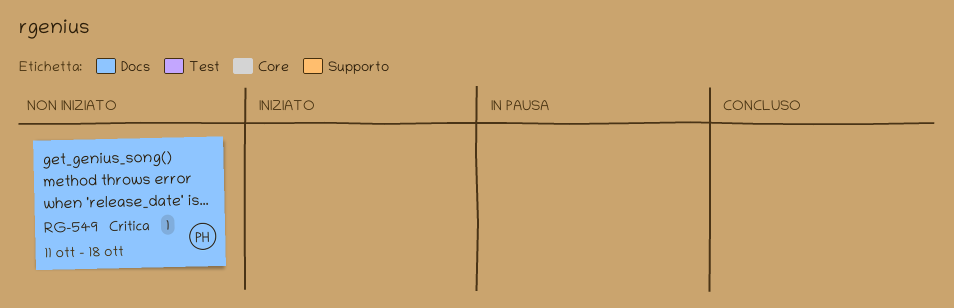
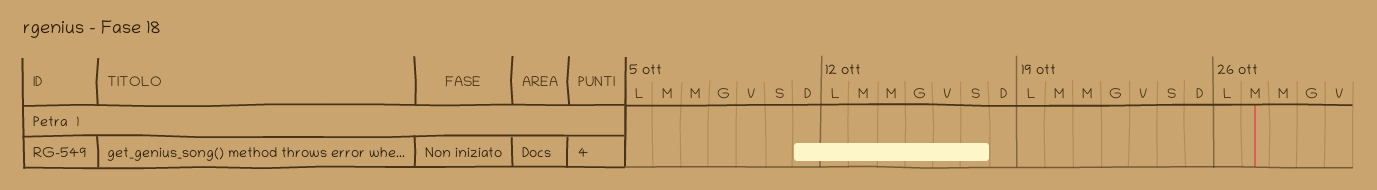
RG-549, estimate: 1 -> 4
RG-549, due: Oct 18 -> Oct 17

